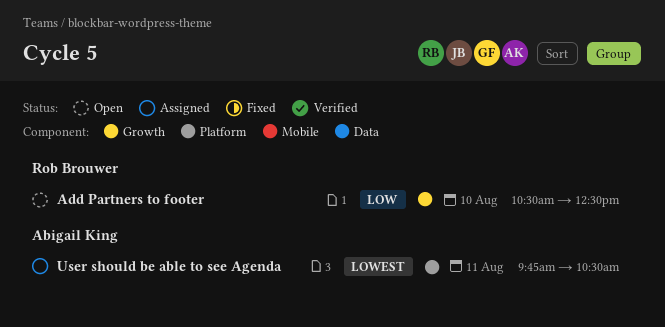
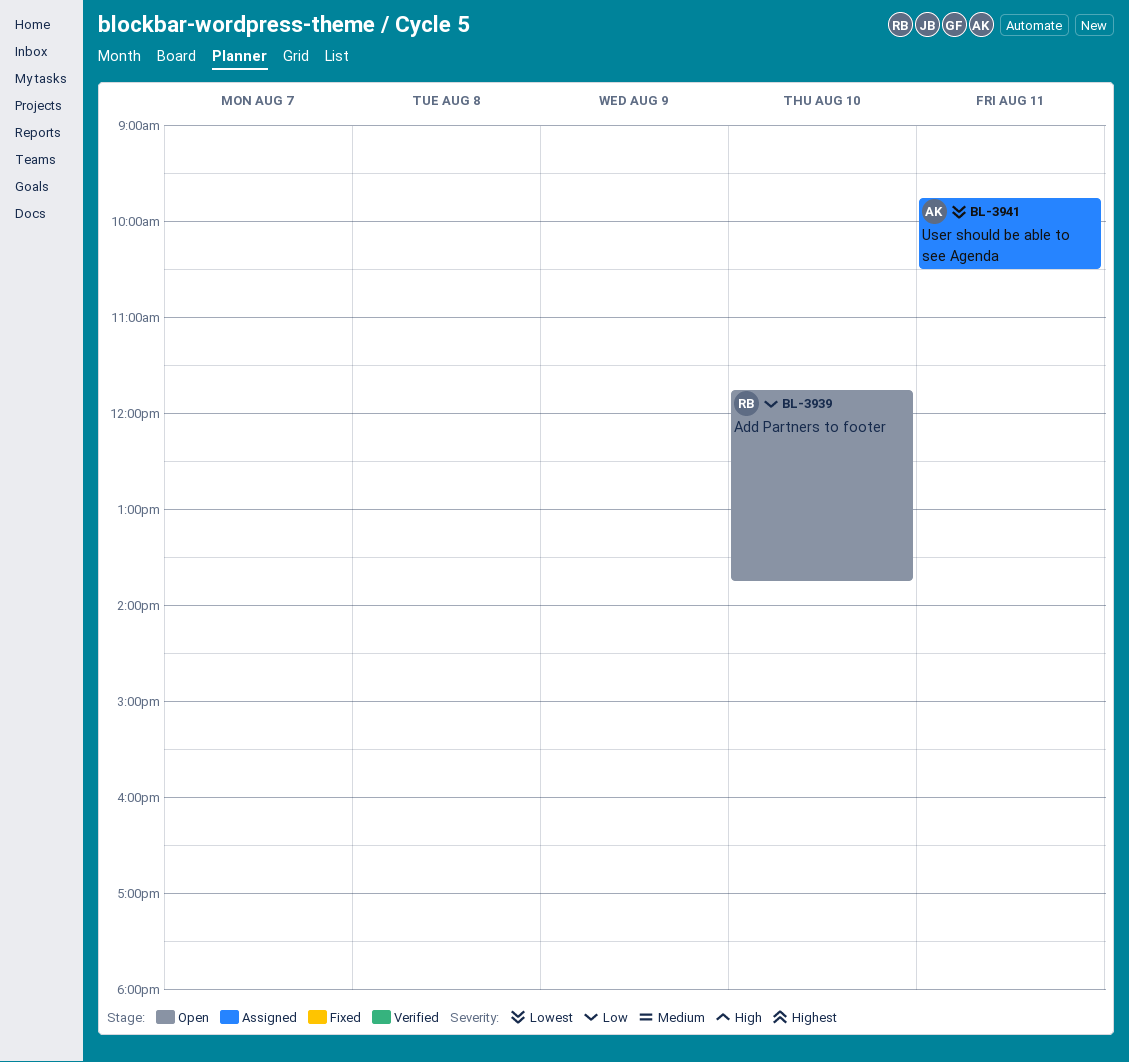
Add Partners to footer, begins: 10:30 -> 11:45
Add Partners to footer, ends: 12:30 -> 13:45

